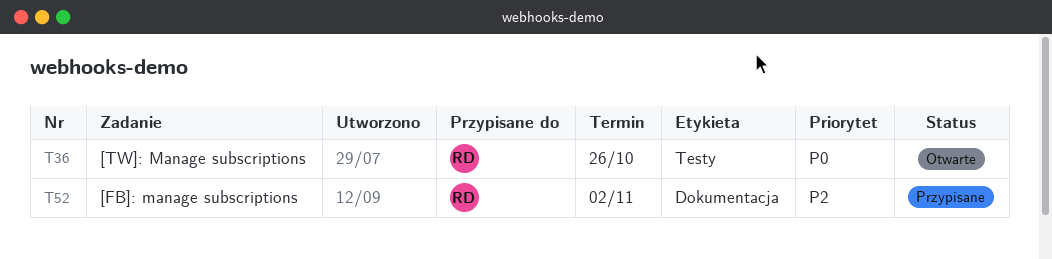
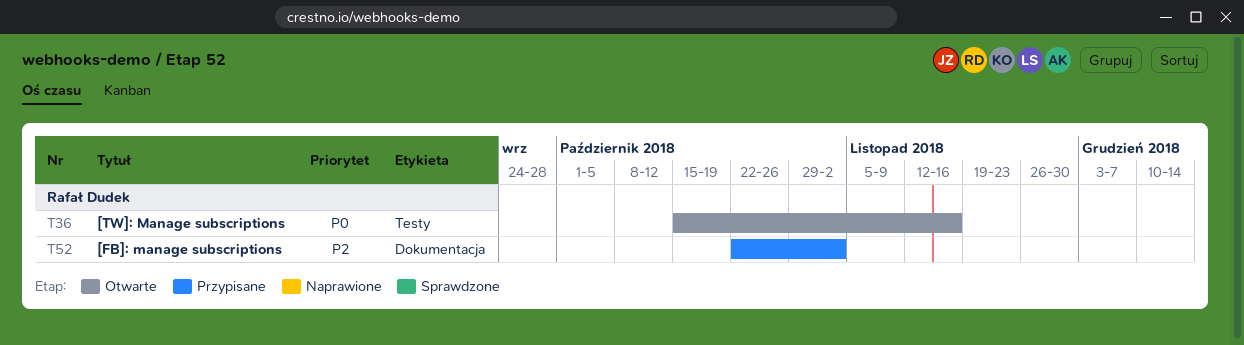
T36, due: Oct 26 -> Nov 16

